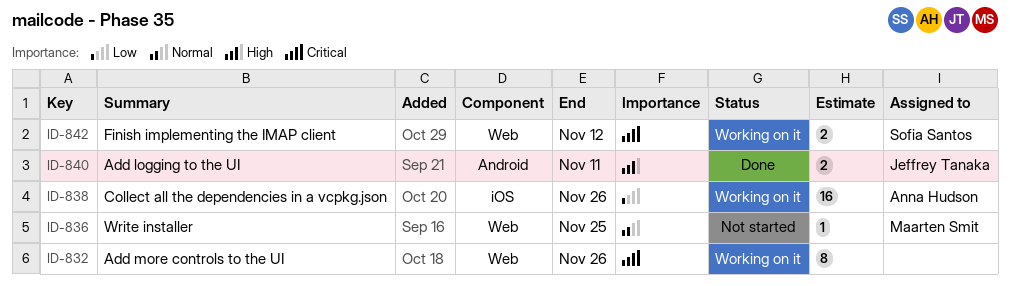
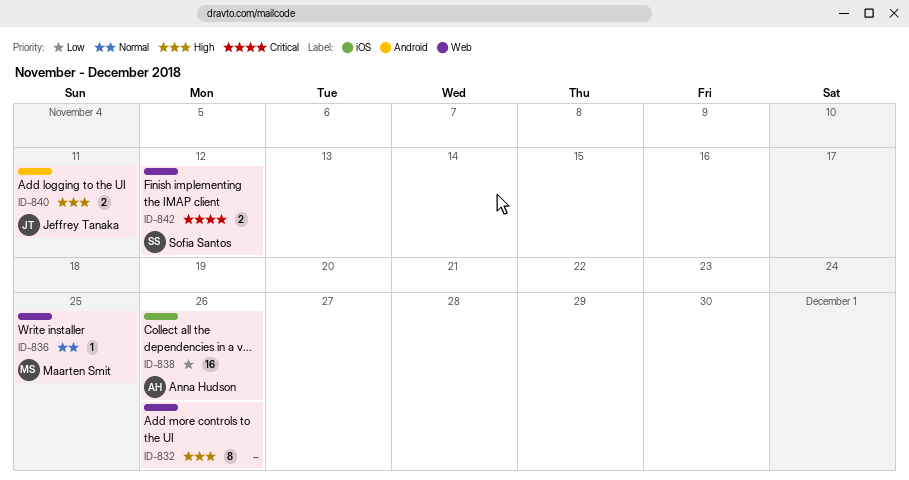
ID-832, priority: Critical -> High

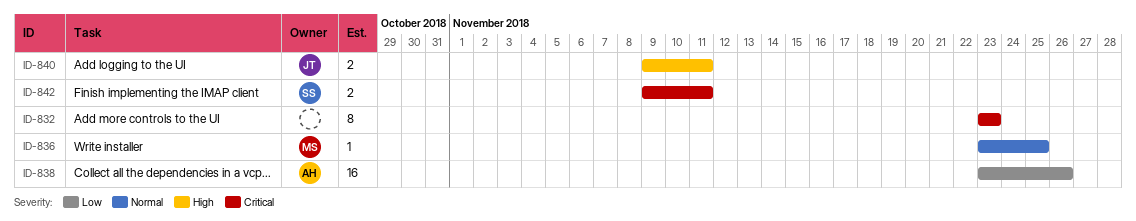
ID-832, priority: High -> Critical
ID-832, due: Nov 26 -> Nov 23
ID-842, due: Nov 12 -> Nov 11

